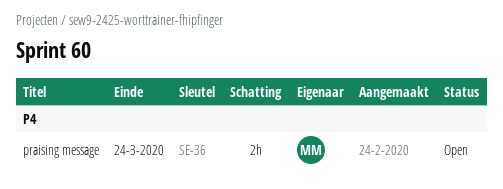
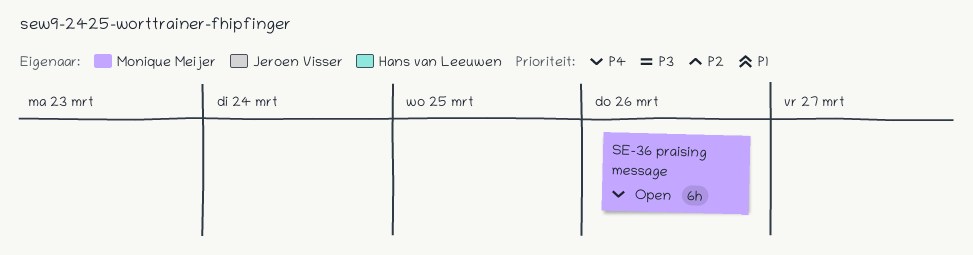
SE-36, estimate: 2h -> 6h
SE-36, due: Mar 24 -> Mar 26

